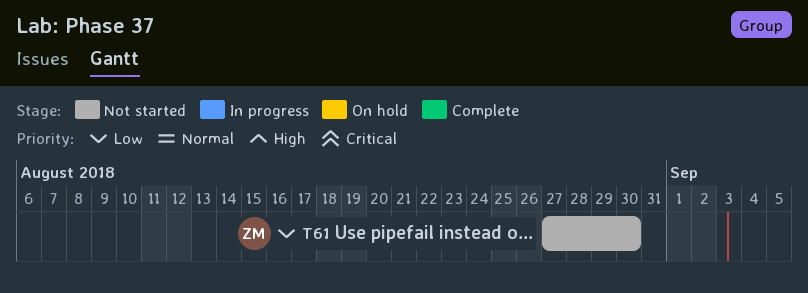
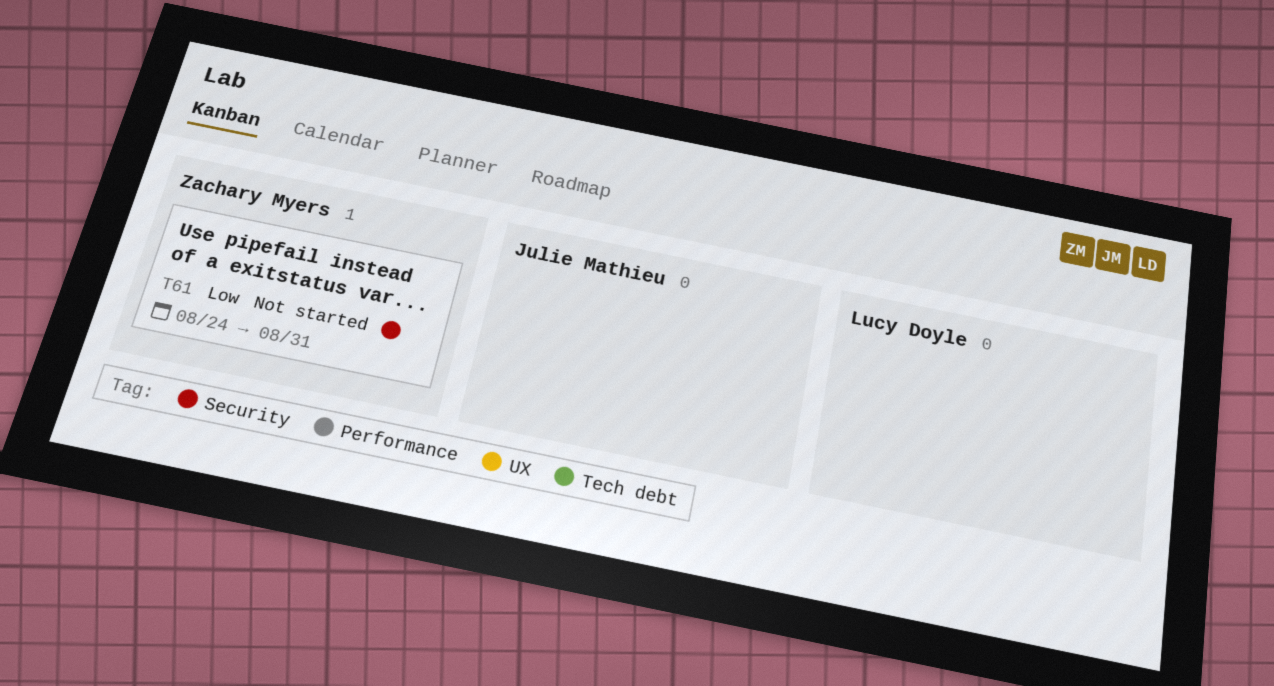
T61, start: Aug 27 -> Aug 24
T61, due: Aug 30 -> Aug 31

